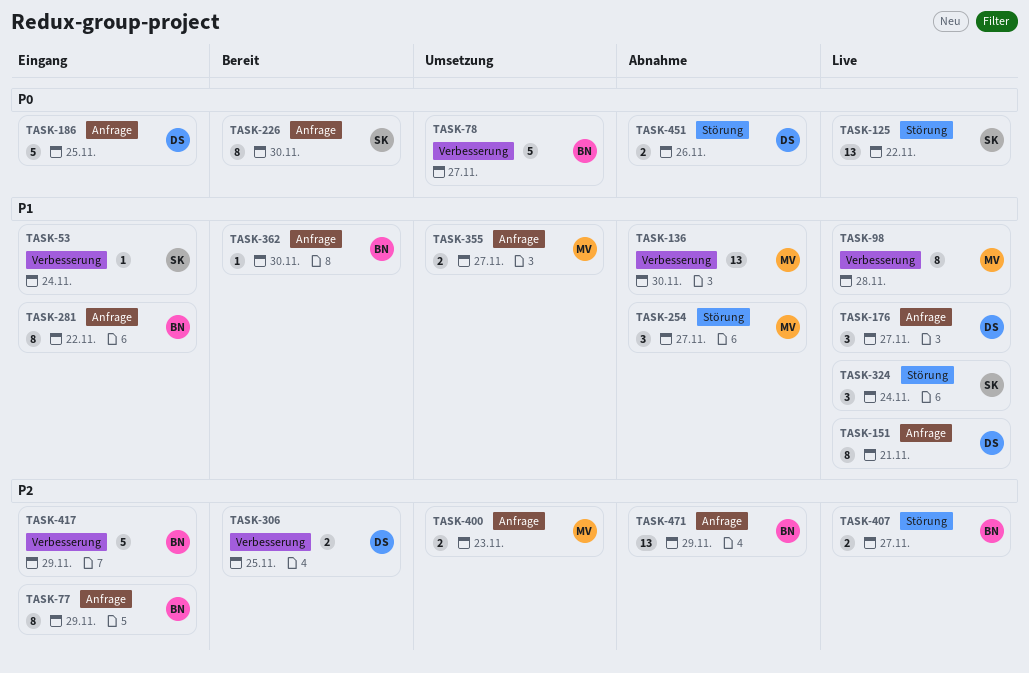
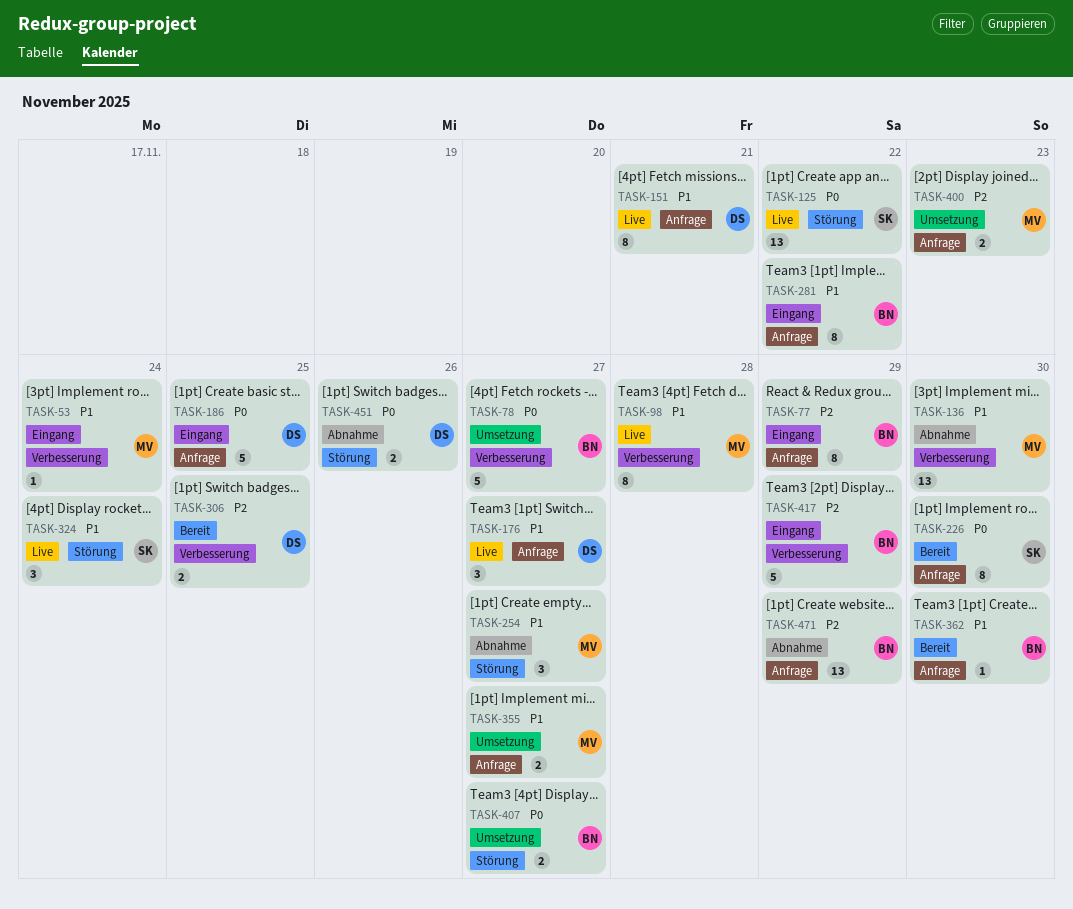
TASK-53, owner: SK -> MV
TASK-407, status: Live -> Umsetzung
TASK-407, priority: P2 -> P0

